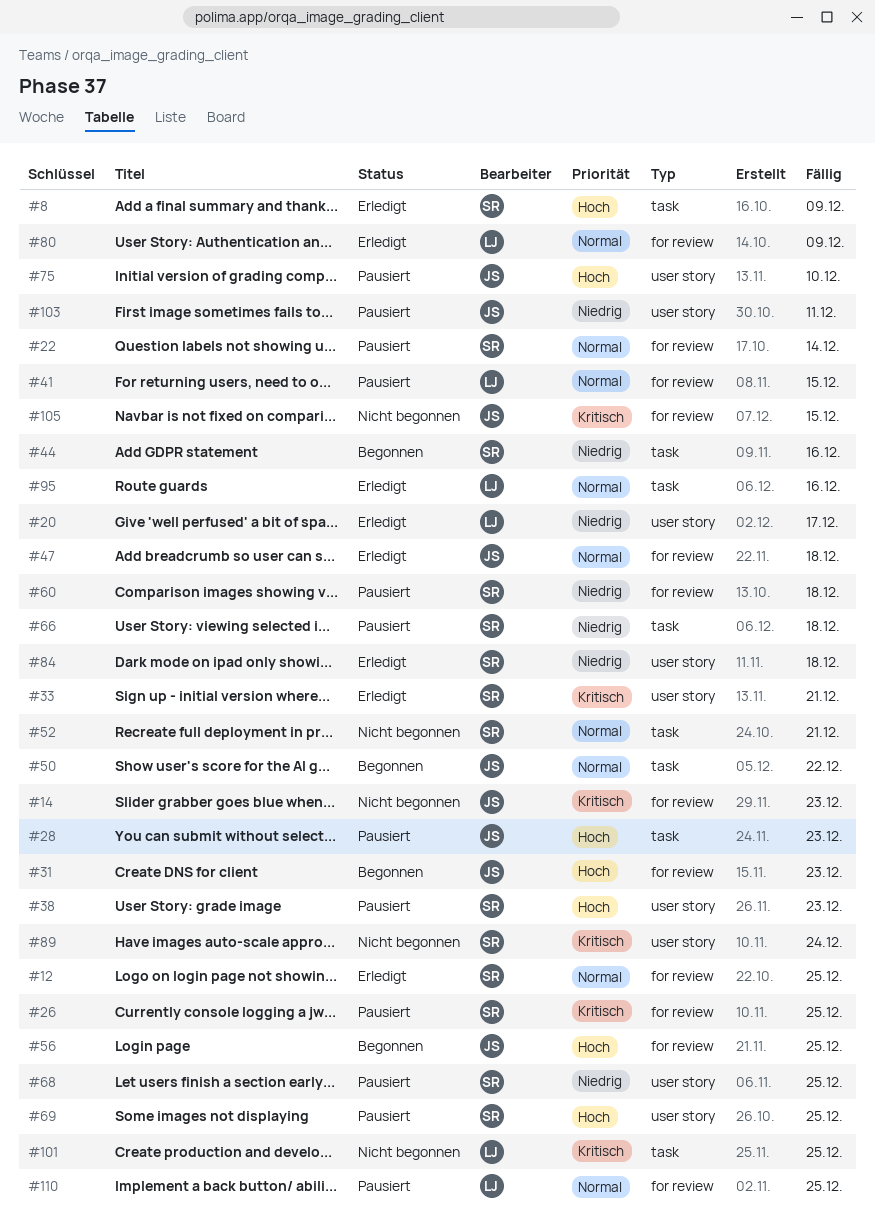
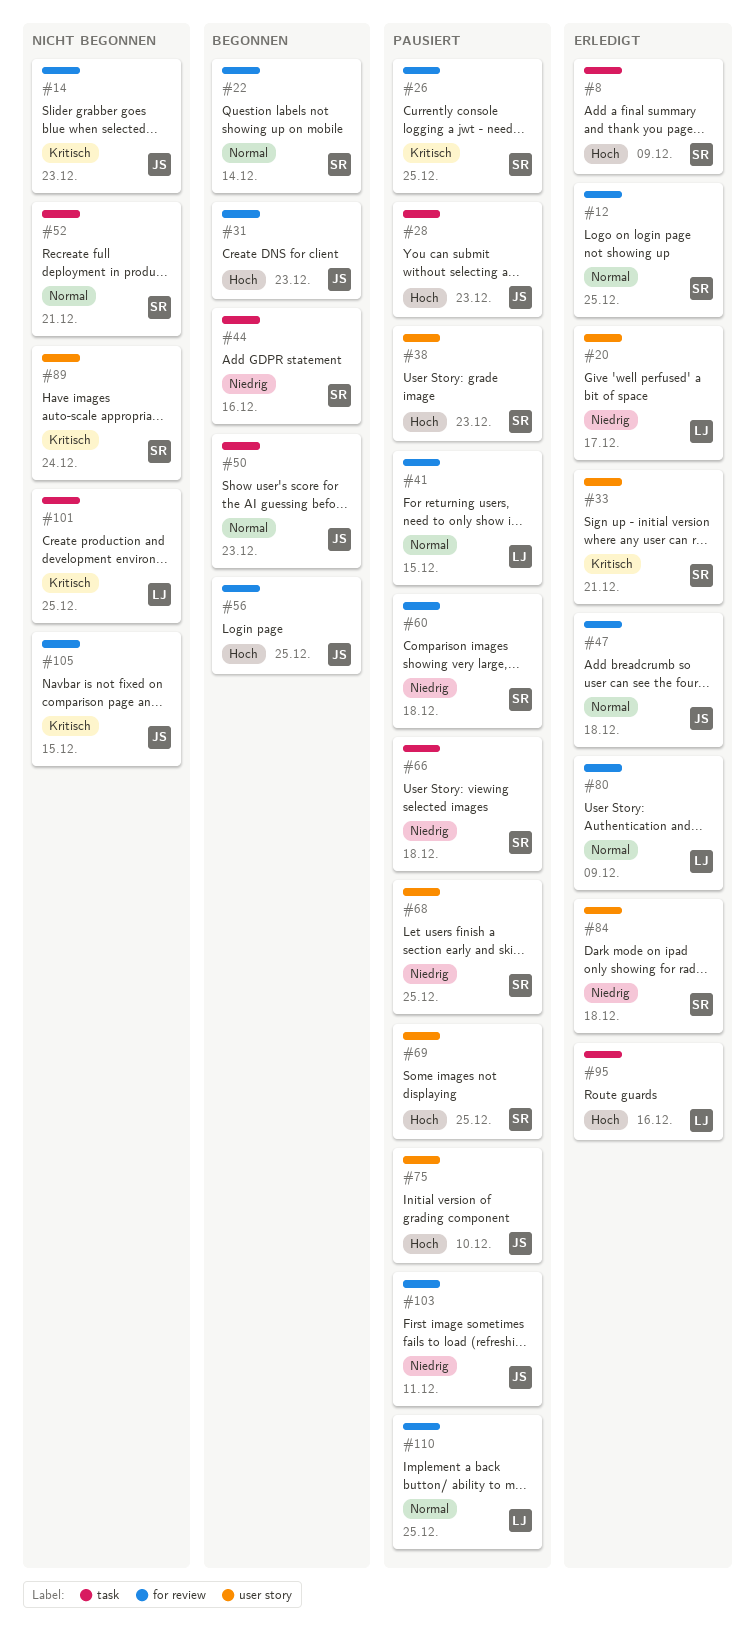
#22, status: Pausiert -> Begonnen
#50, due: Dec 22 -> Dec 23
#95, priority: Normal -> Hoch
#103, label: user story -> for review

